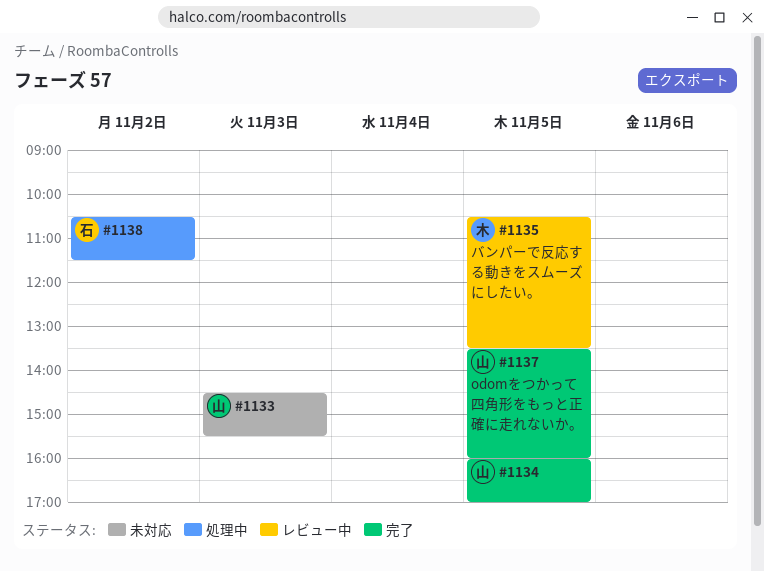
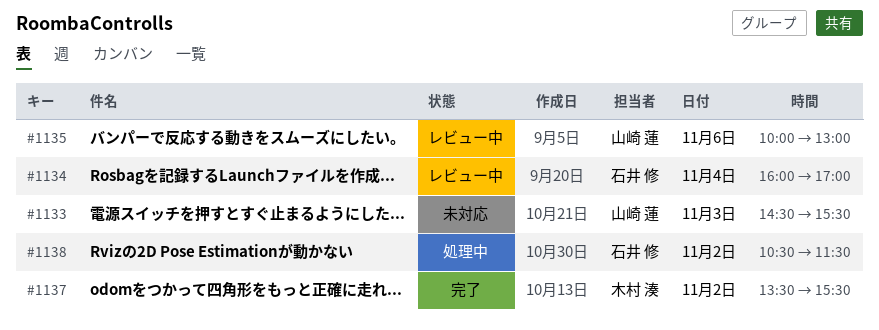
#1134, status: 完了 -> レビュー中
#1134, owner: 山崎 蓮 -> 石井 修
#1134, day: Nov 5 -> Nov 4
#1135, owner: 木村 湊 -> 山崎 蓮
#1135, day: Nov 5 -> Nov 6
#1135, begins: 10:30 -> 10:00
#1135, ends: 13:30 -> 13:00
#1137, owner: 山崎 蓮 -> 木村 湊
#1137, day: Nov 5 -> Nov 2
#1137, ends: 16:00 -> 15:30

